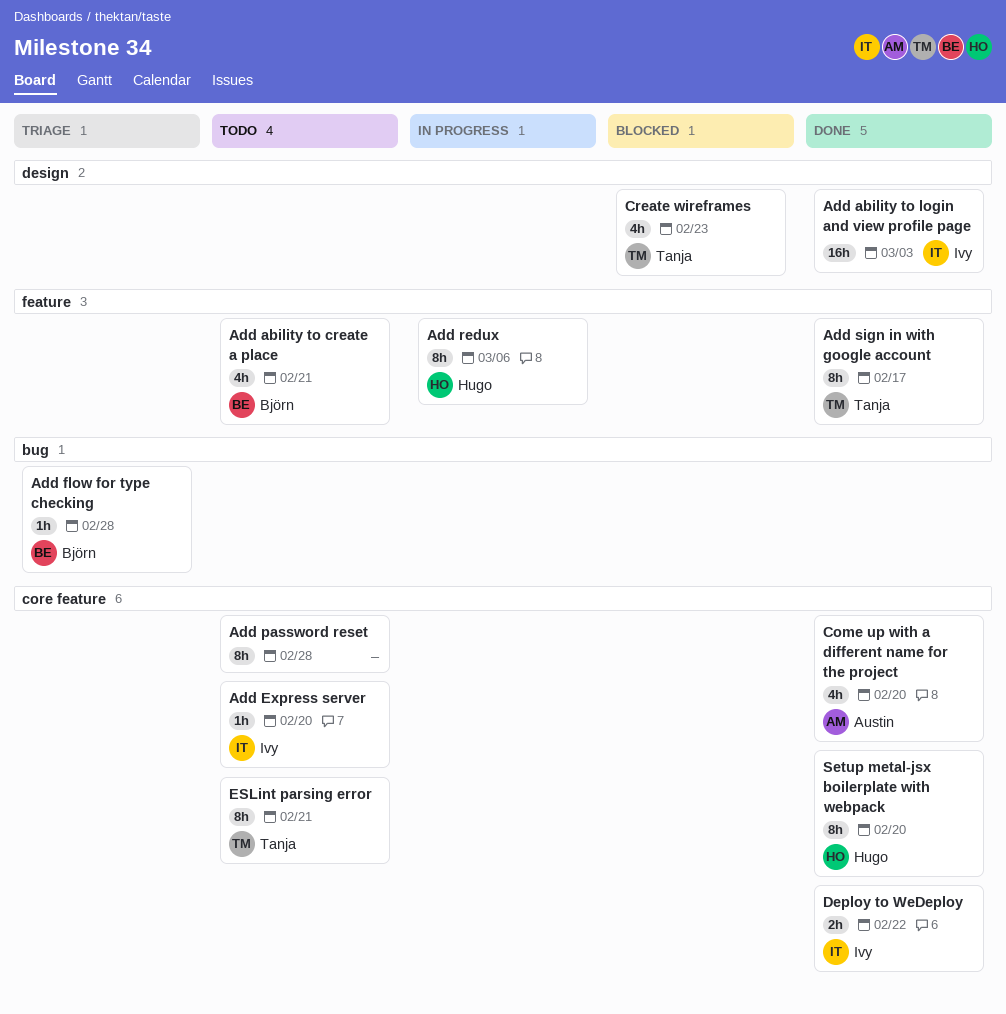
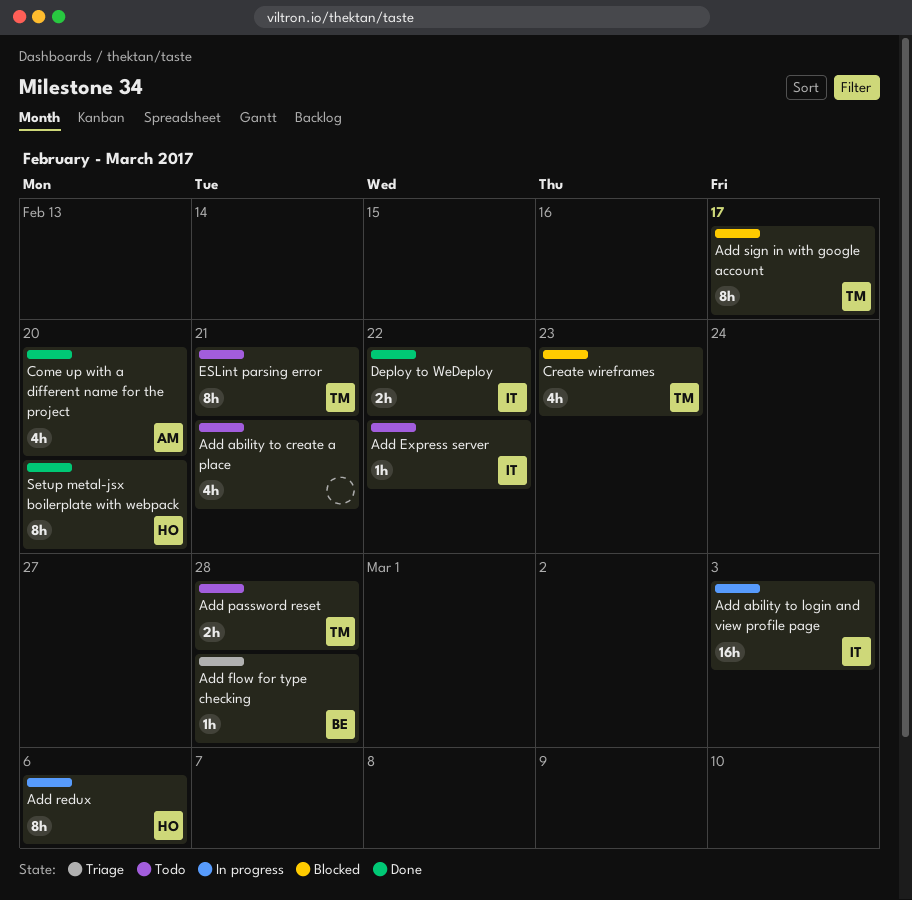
Add ability to create a place, owner: Björn -> none
Add ability to login and view profile page, status: Done -> In progress
Add Express server, due: Feb 20 -> Feb 22
Add password reset, owner: none -> Tanja
Add password reset, estimate: 8h -> 2h
Add sign in with google account, status: Done -> Blocked

